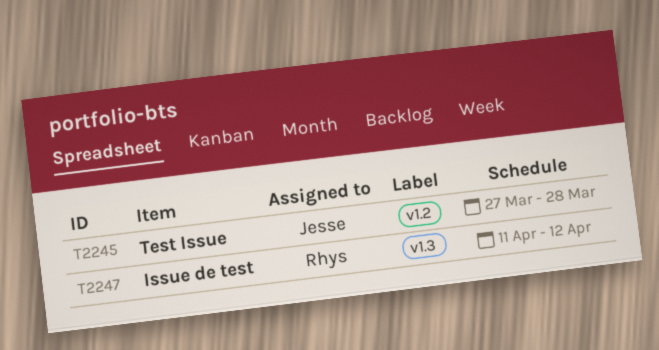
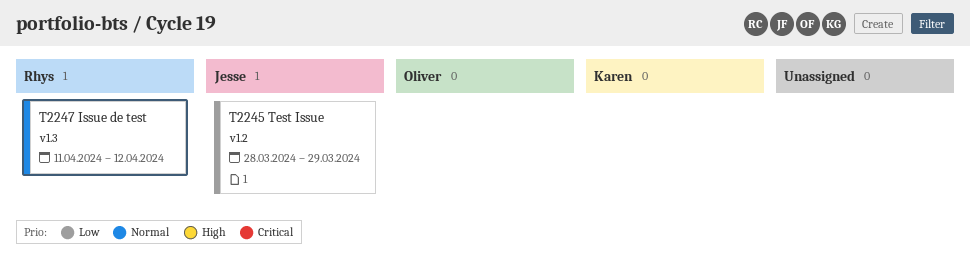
T2245, start: Mar 27 -> Mar 28
T2245, due: Mar 28 -> Mar 29

